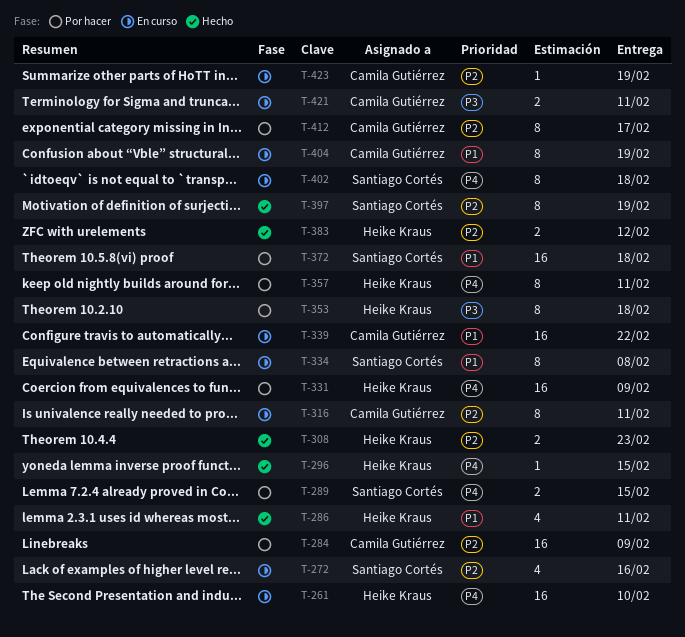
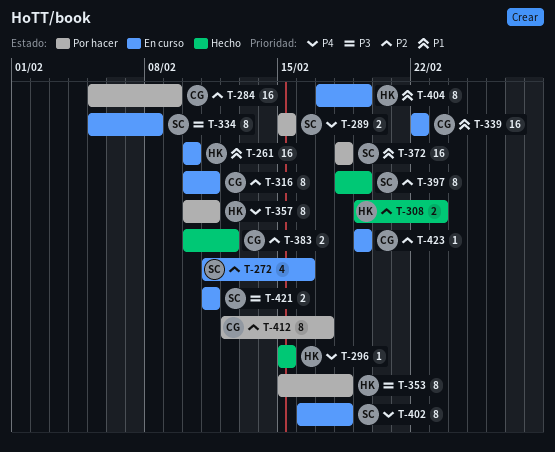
T-261, priority: P4 -> P1
T-286: present -> none
T-331: present -> none
T-334, priority: P1 -> P3
T-383, owner: Heike Kraus -> Camila Gutiérrez
T-404, owner: Camila Gutiérrez -> Heike Kraus
T-421, owner: Camila Gutiérrez -> Santiago Cortés

